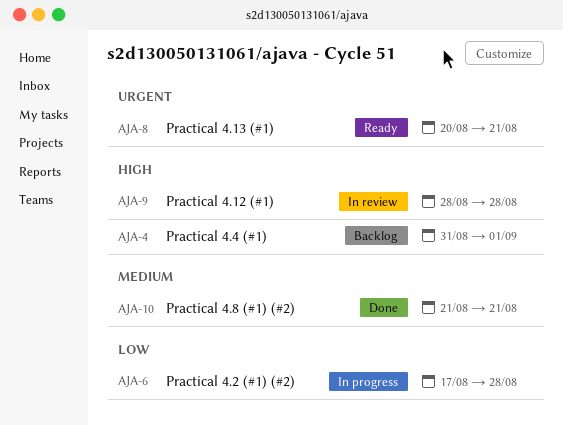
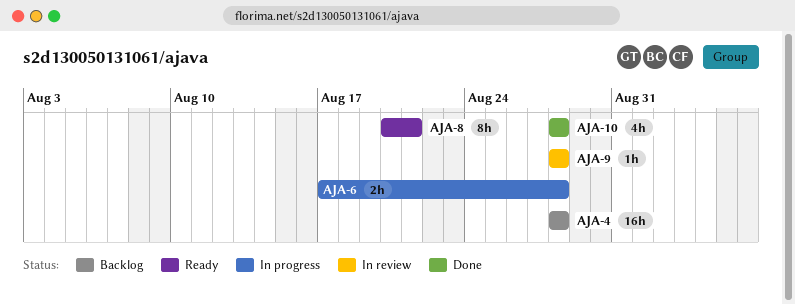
AJA-4, start: Aug 31 -> Aug 28
AJA-4, due: Sep 1 -> Aug 28
AJA-10, start: Aug 21 -> Aug 28
AJA-10, due: Aug 21 -> Aug 28

